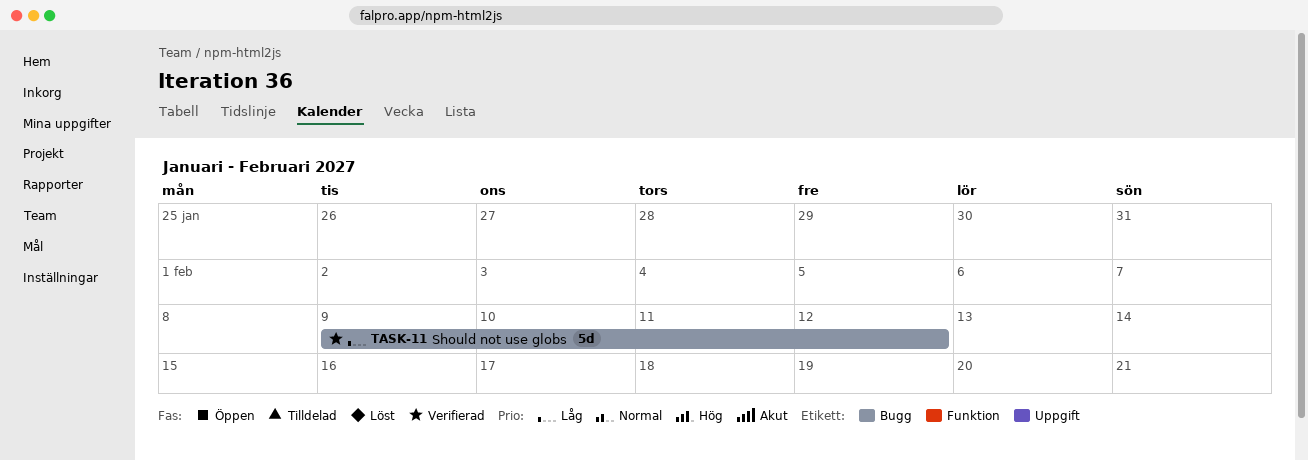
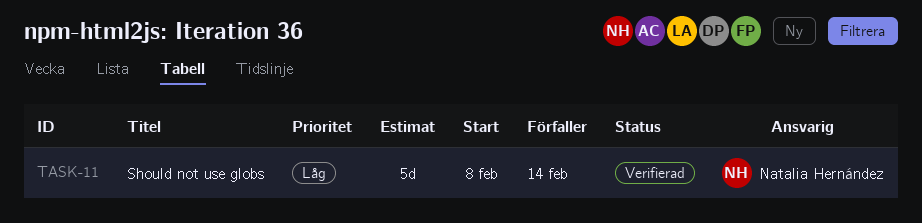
TASK-11, start: Feb 9 -> Feb 8
TASK-11, due: Feb 12 -> Feb 14

